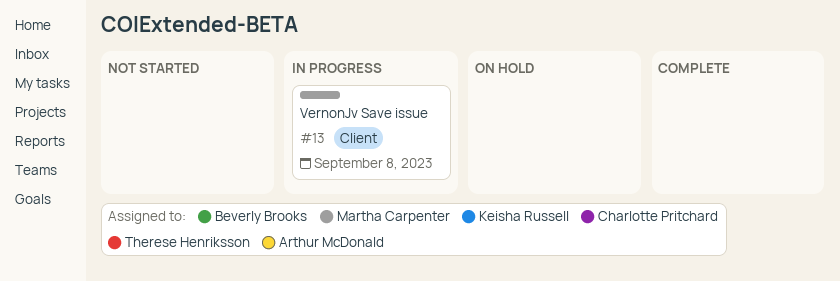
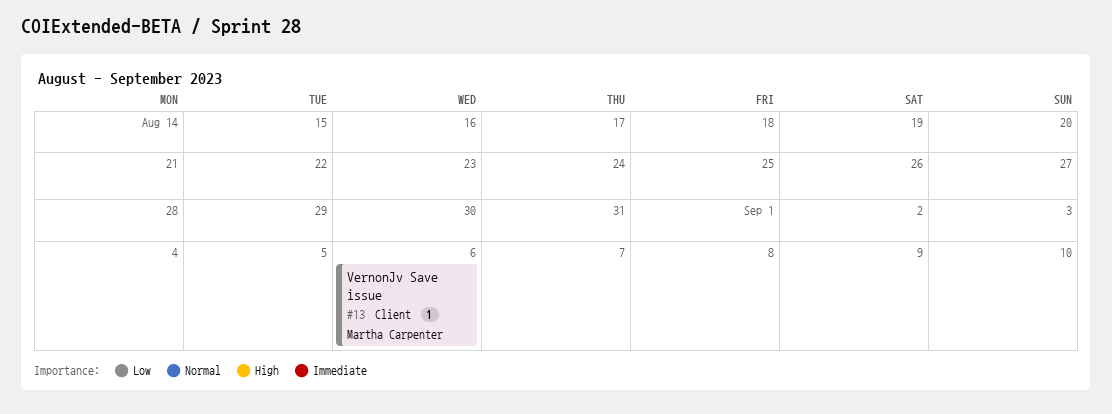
#13, due: Sep 8 -> Sep 6

